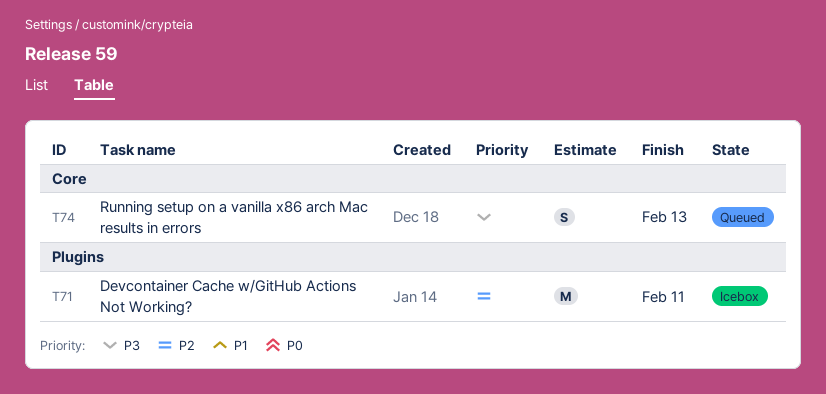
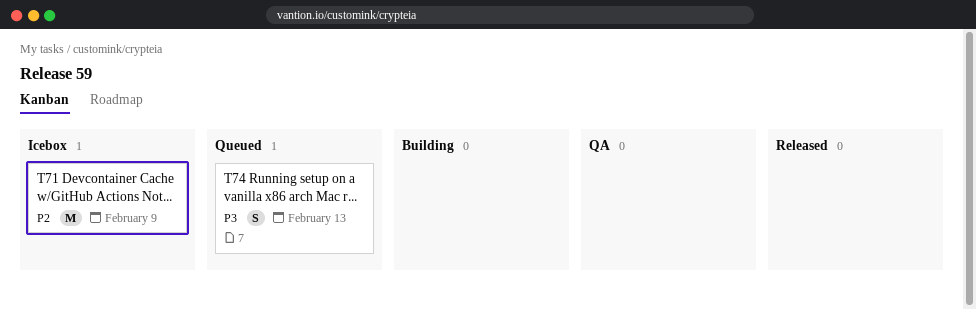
T71, due: Feb 11 -> Feb 9

